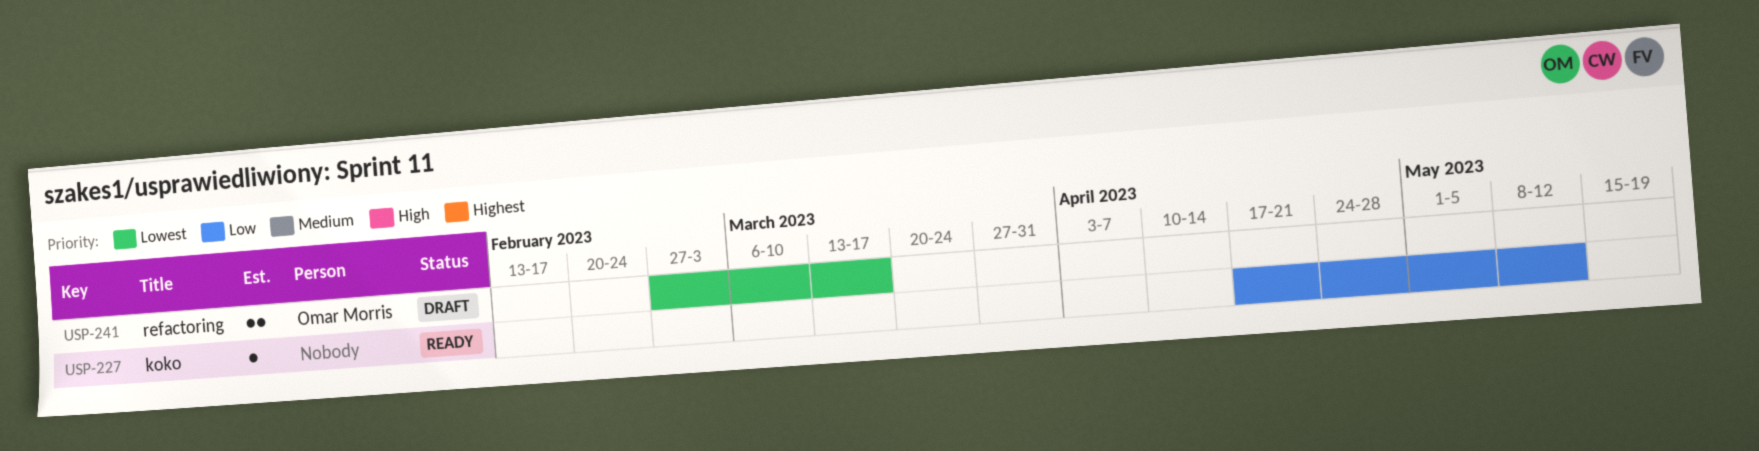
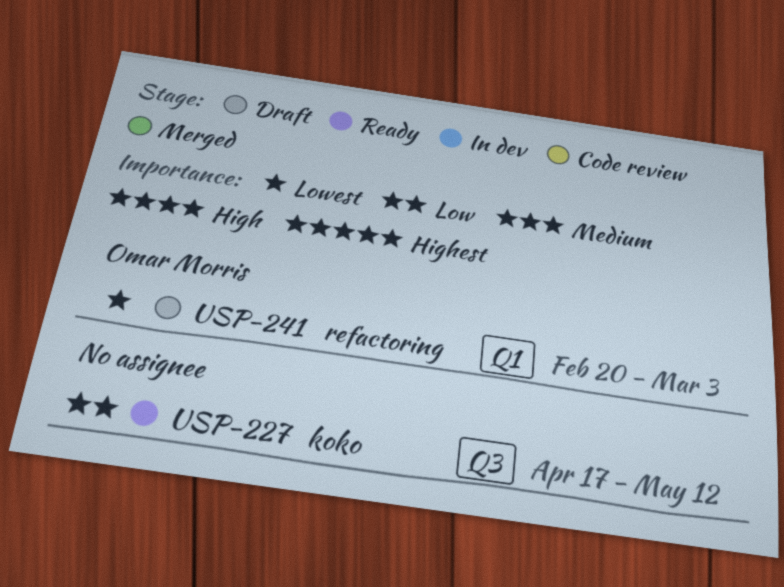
USP-241, start: Feb 27 -> Feb 20
USP-241, due: Mar 17 -> Mar 3

